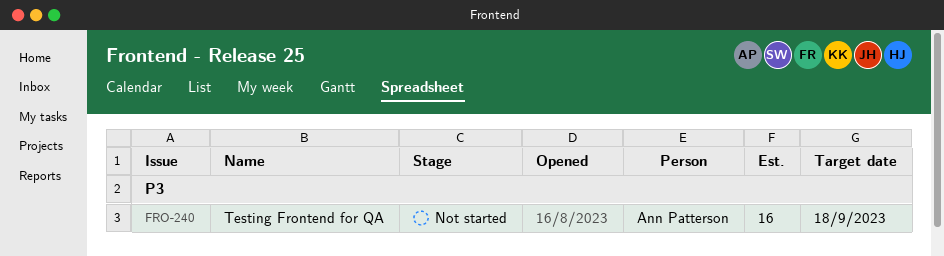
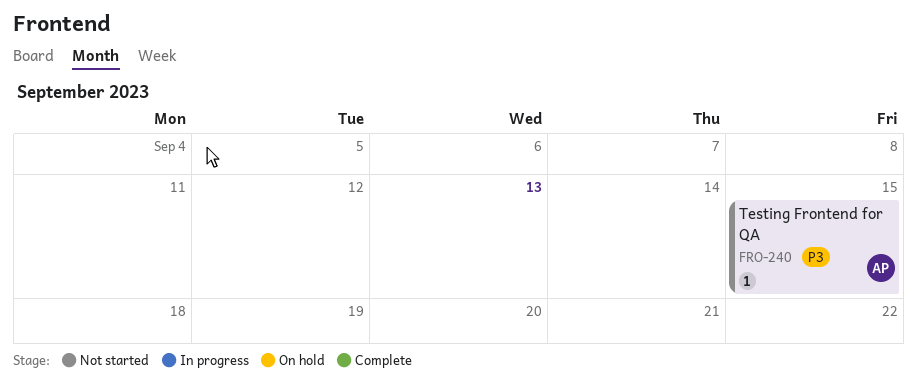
FRO-240, estimate: 16 -> 1
FRO-240, due: Sep 18 -> Sep 15

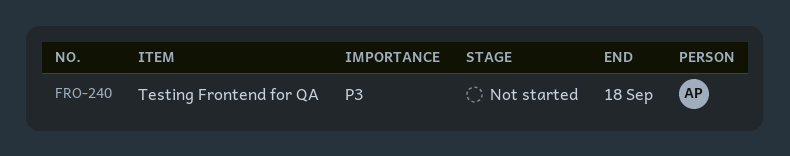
FRO-240, due: Sep 15 -> Sep 18

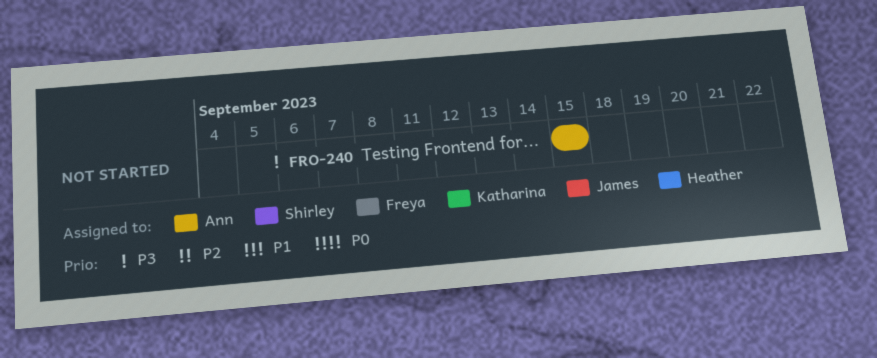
FRO-240, due: Sep 18 -> Sep 15

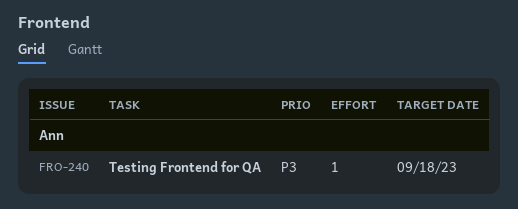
FRO-240, due: Sep 15 -> Sep 18

